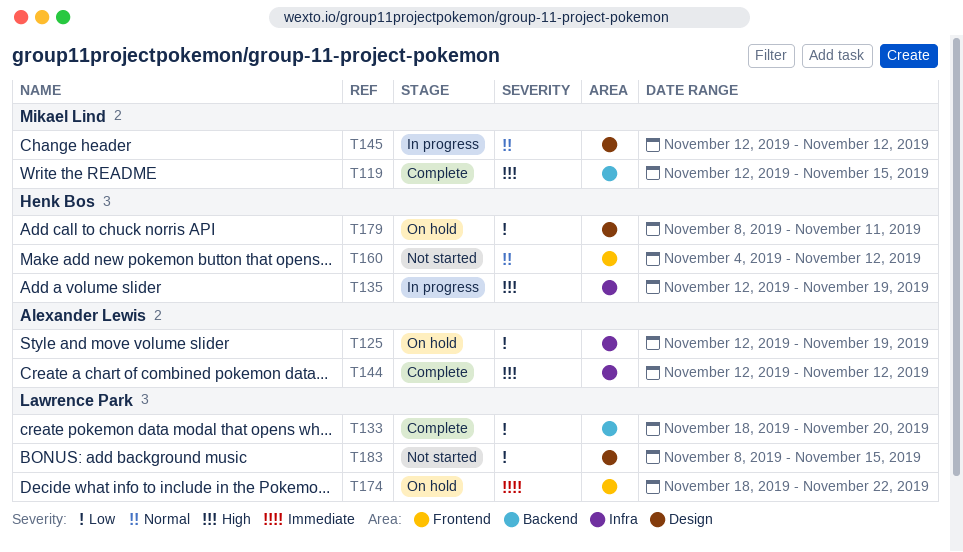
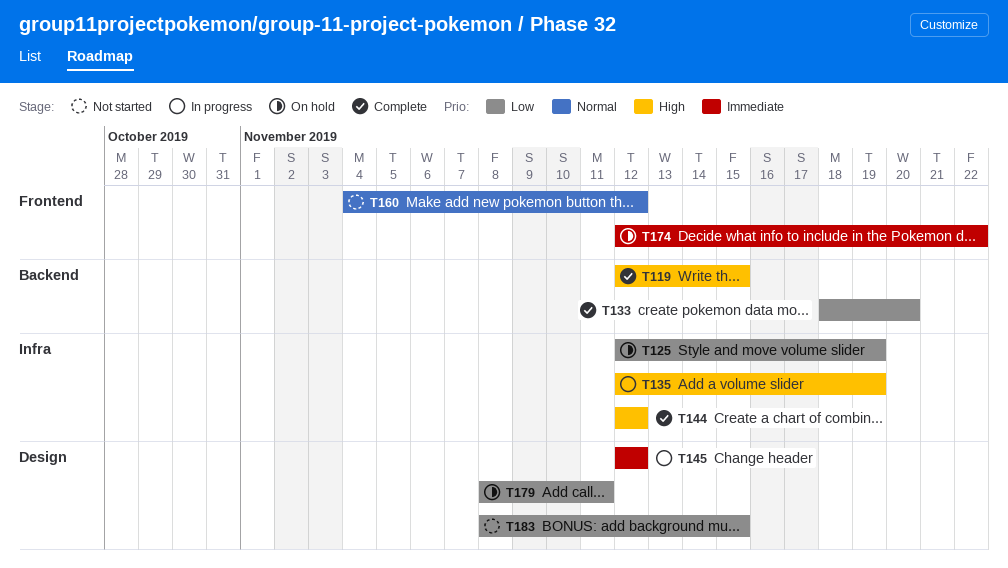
T145, priority: Normal -> Immediate
T174, start: Nov 18 -> Nov 12

